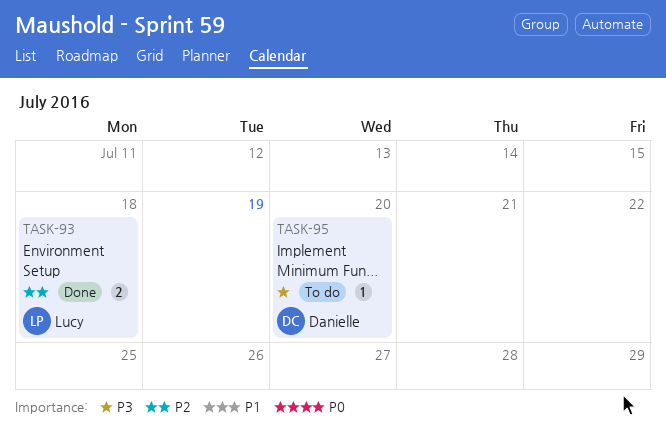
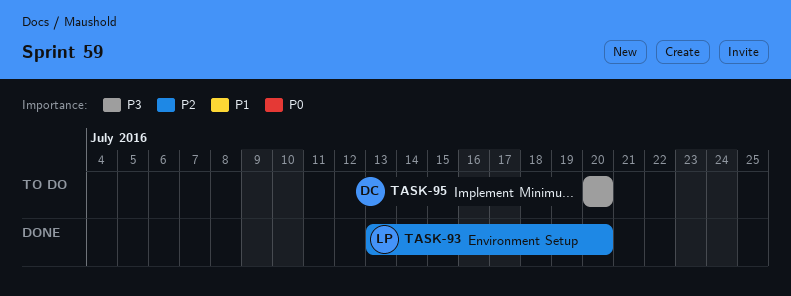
TASK-93, due: Jul 18 -> Jul 20

